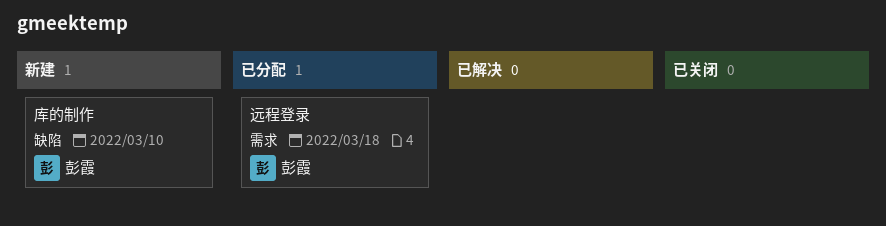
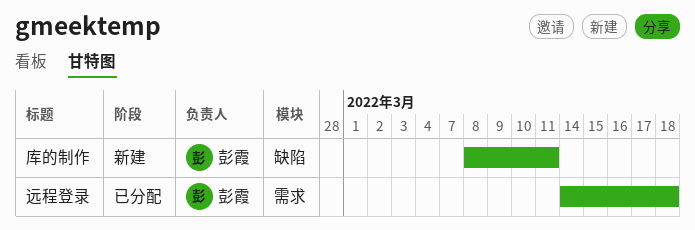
库的制作, due: Mar 10 -> Mar 11

